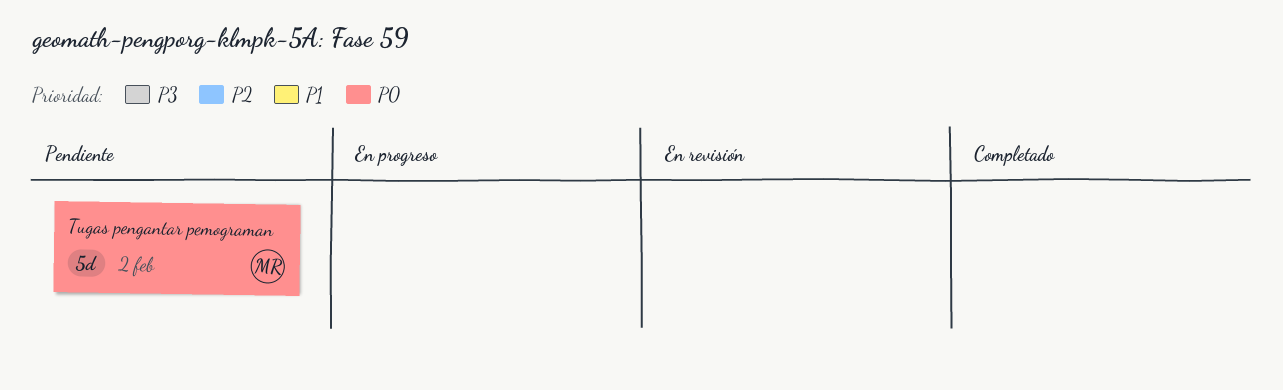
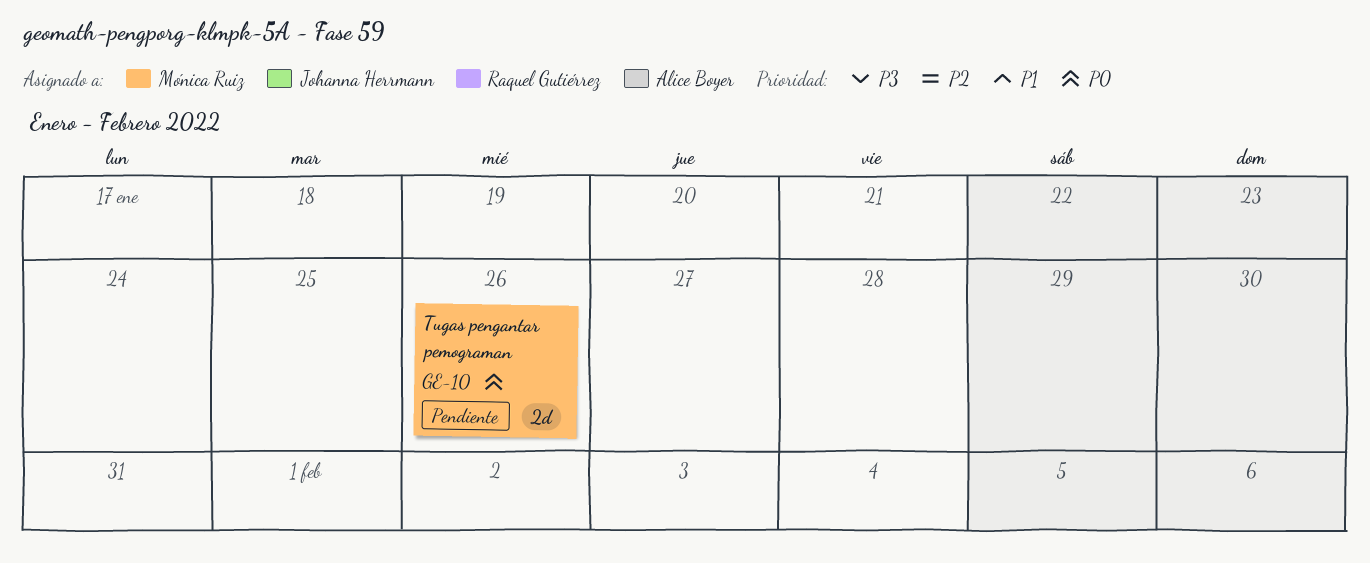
Tugas pengantar pemograman, estimate: 5d -> 2d
Tugas pengantar pemograman, due: Feb 2 -> Jan 26

